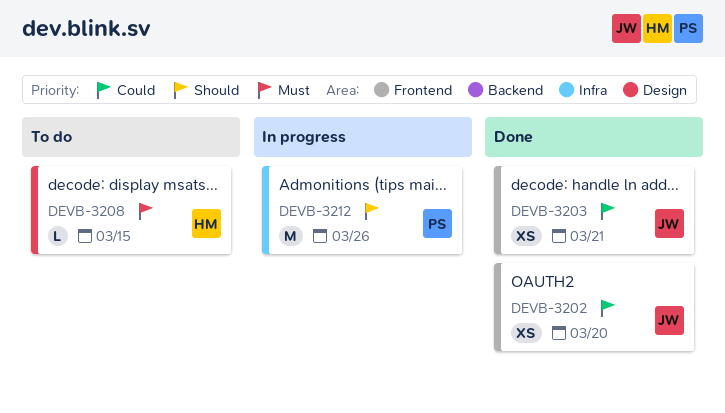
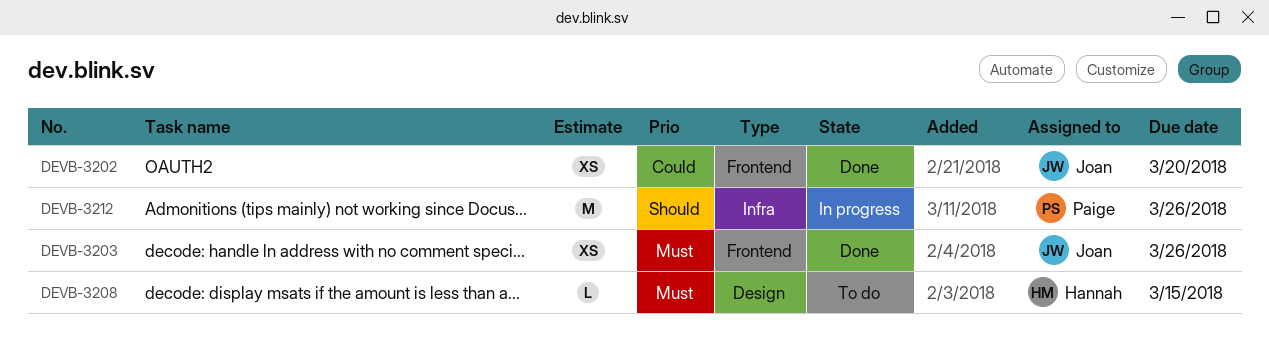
DEVB-3203, priority: Could -> Must
DEVB-3203, due: Mar 21 -> Mar 26

